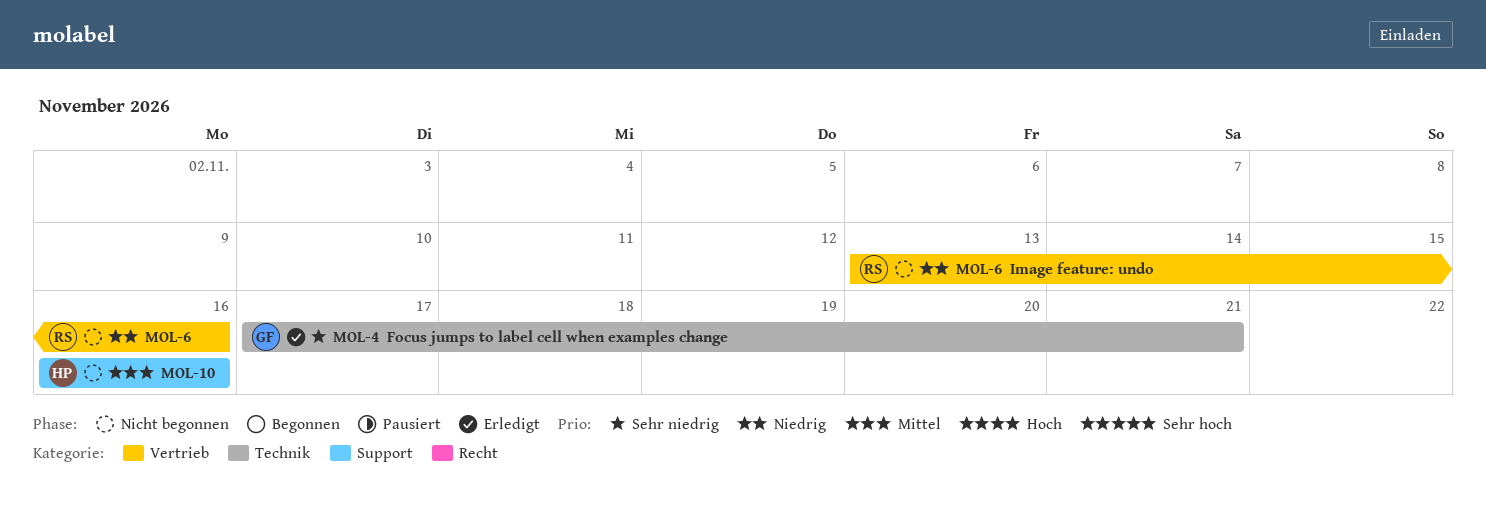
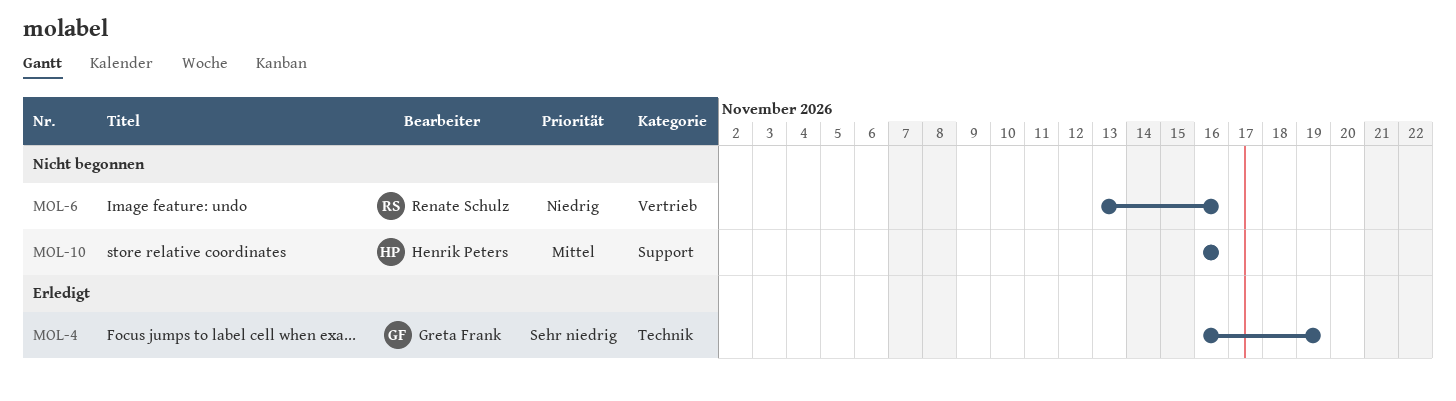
MOL-4, start: Nov 17 -> Nov 16
MOL-4, due: Nov 21 -> Nov 19

